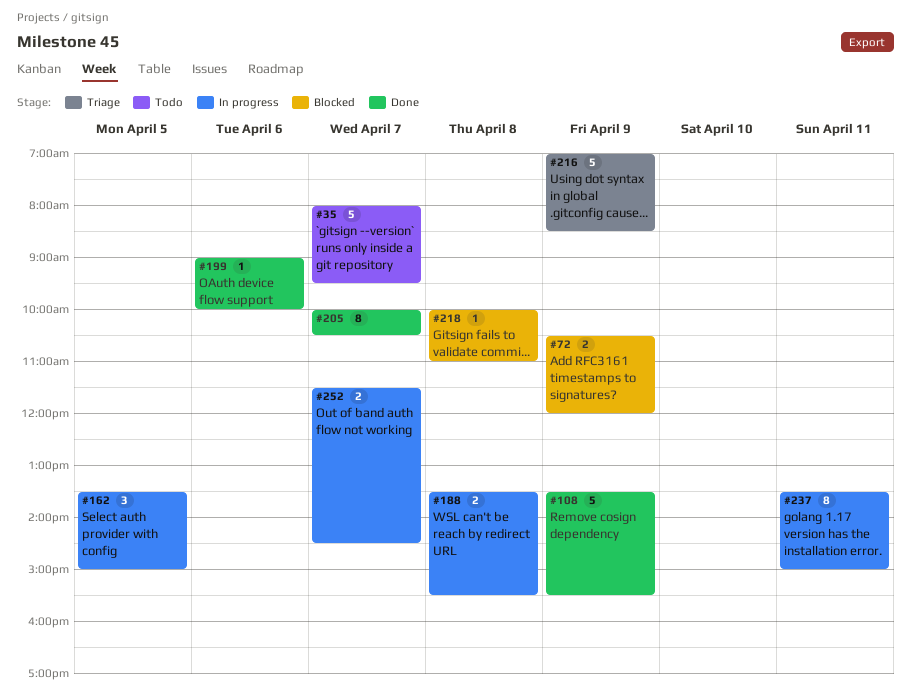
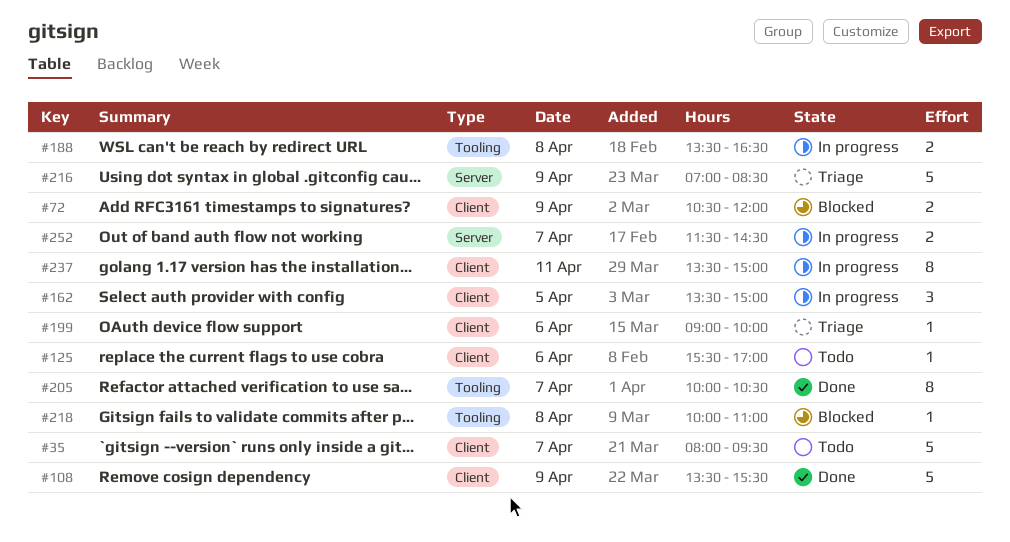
#125: none -> present
#188, ends: 15:30 -> 16:30
#199, status: Done -> Triage

